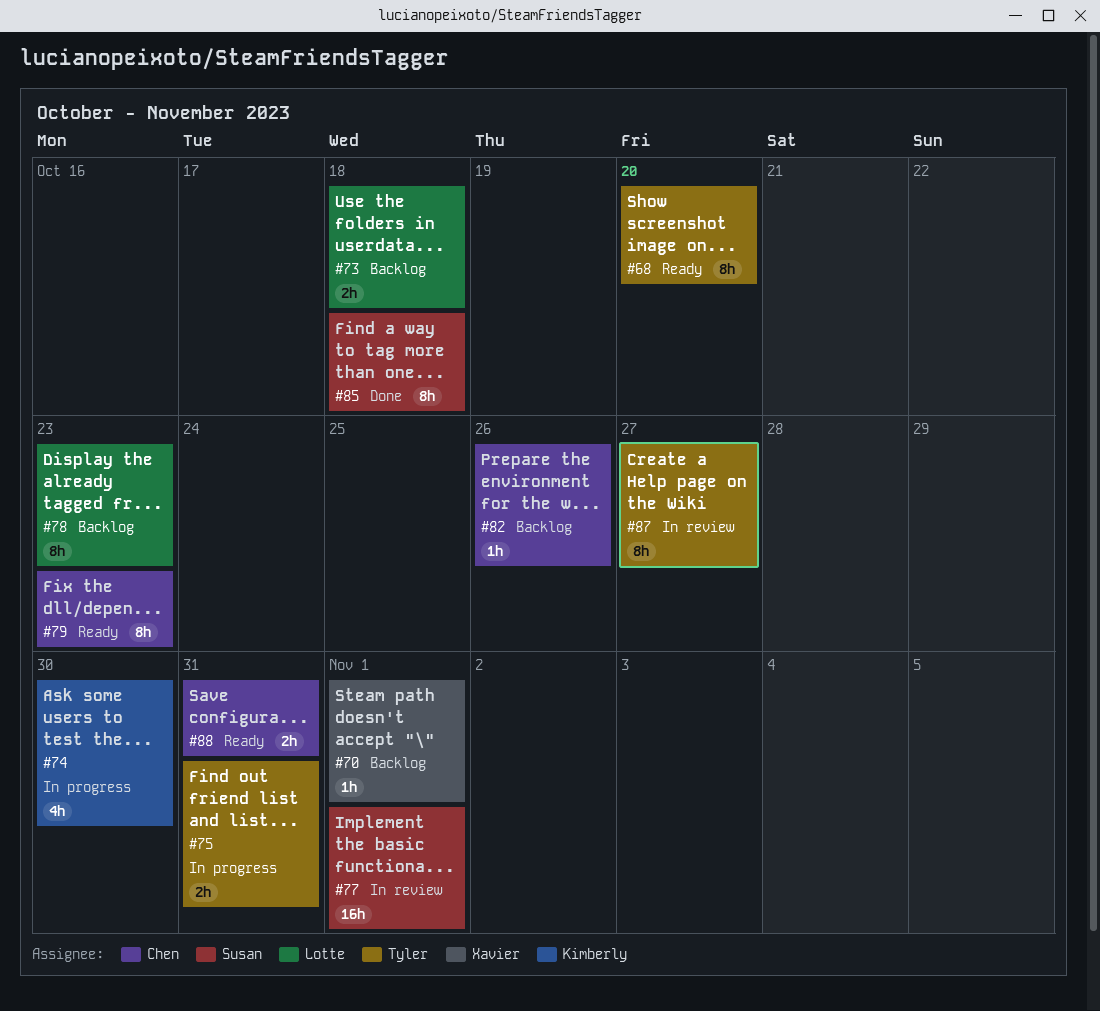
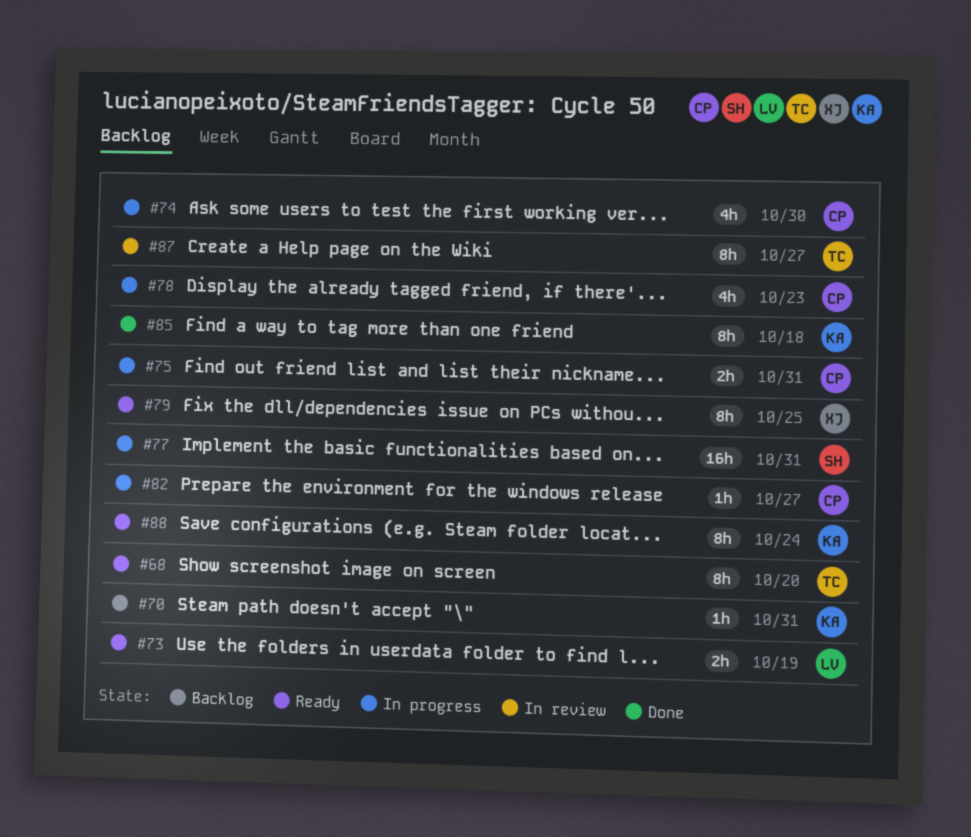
#70, owner: Xavier -> Kimberly
#70, due: Nov 1 -> Oct 31
#73, status: Backlog -> Ready
#73, due: Oct 18 -> Oct 19
#74, owner: Kimberly -> Chen
#75, owner: Tyler -> Chen
#77, status: In review -> In progress
#77, due: Nov 1 -> Oct 31
#78, status: Backlog -> In progress
#78, owner: Lotte -> Chen
#78, estimate: 8h -> 4h
#79, owner: Chen -> Xavier
#79, due: Oct 23 -> Oct 25
#82, status: Backlog -> In progress
#82, due: Oct 26 -> Oct 27
#85, owner: Susan -> Kimberly
#88, owner: Chen -> Kimberly
#88, estimate: 2h -> 8h
#88, due: Oct 31 -> Oct 24

